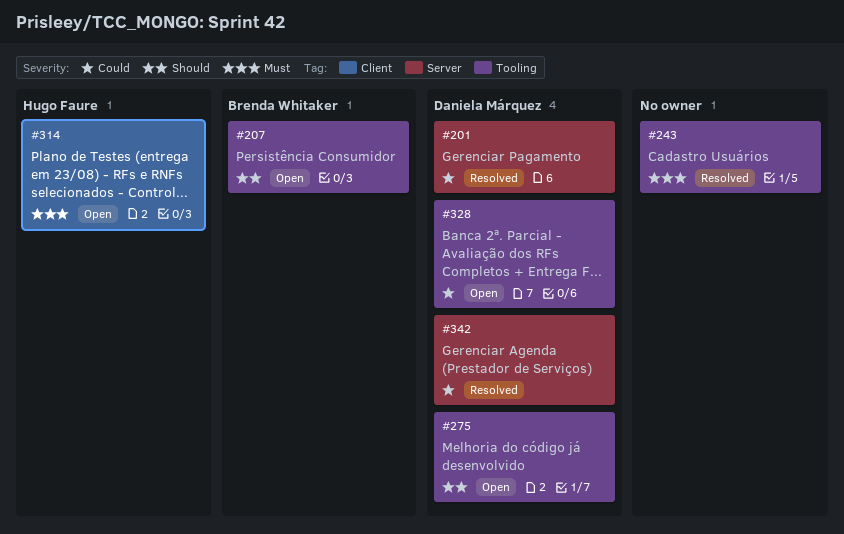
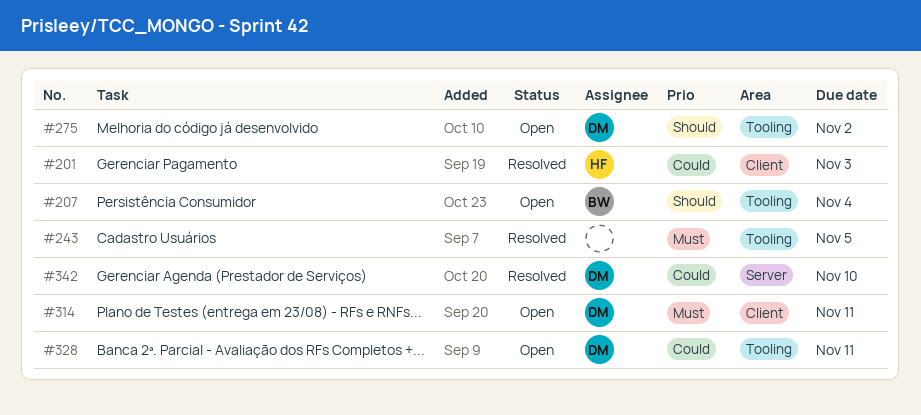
#201, owner: Daniela Márquez -> Hugo Faure
#201, label: Server -> Client
#314, owner: Hugo Faure -> Daniela Márquez

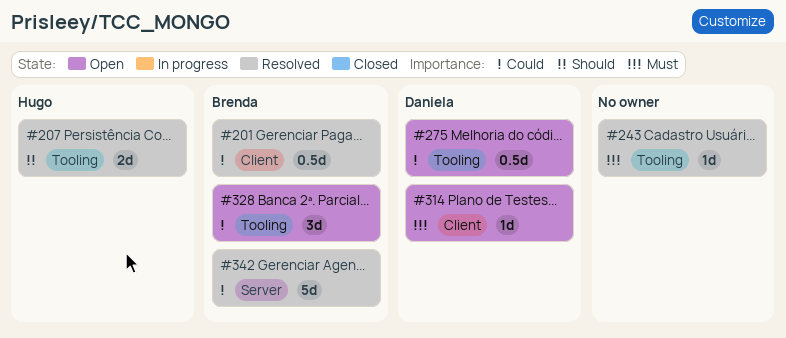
#201, owner: Hugo -> Brenda
#207, status: Open -> Resolved
#207, owner: Brenda -> Hugo
#275, priority: Should -> Could
#328, owner: Daniela -> Brenda
#342, owner: Daniela -> Brenda

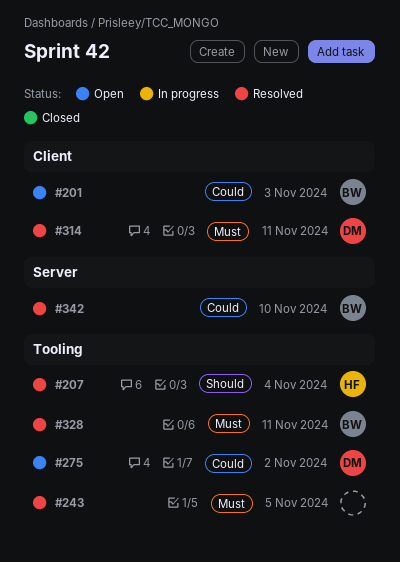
#201, status: Resolved -> Open
#314, status: Open -> Resolved
#328, status: Open -> Resolved
#328, priority: Could -> Must

